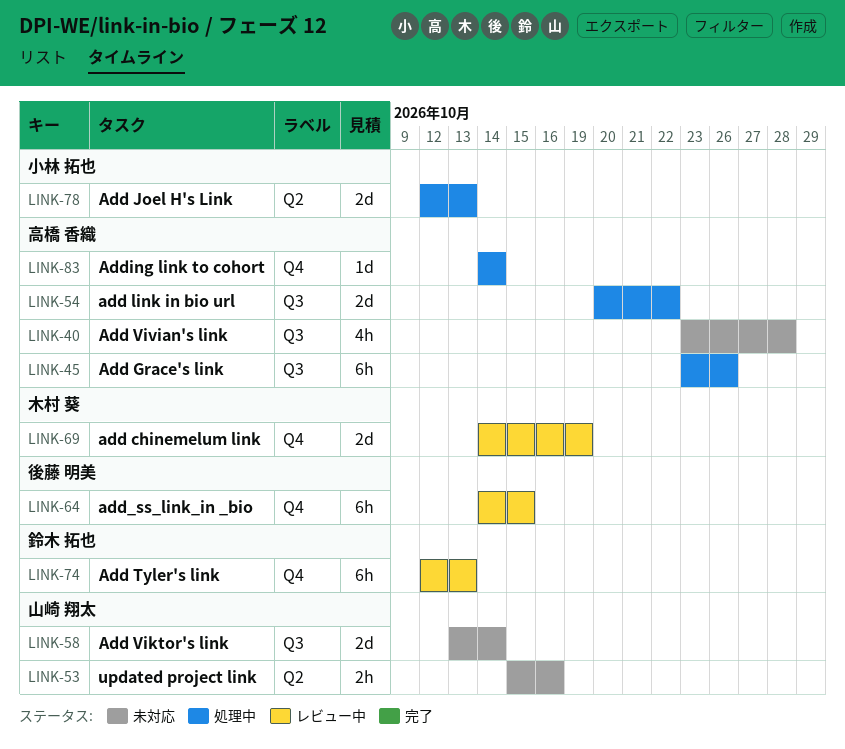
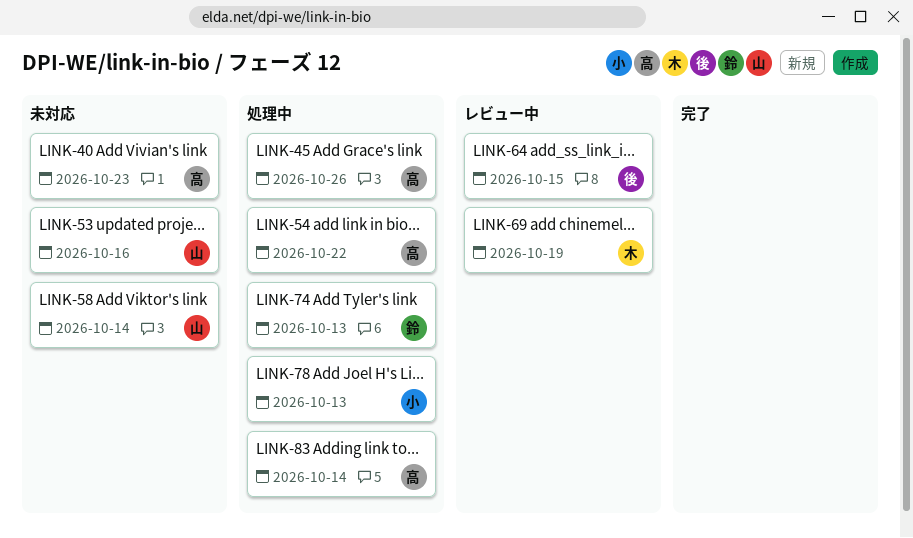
LINK-40, due: Oct 28 -> Oct 23
LINK-74, status: レビュー中 -> 処理中

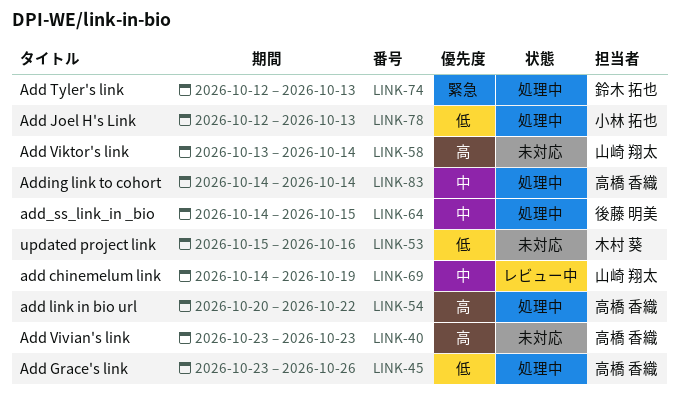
LINK-53, owner: 山崎 翔太 -> 木村 葵
LINK-64, status: レビュー中 -> 処理中
LINK-69, owner: 木村 葵 -> 山崎 翔太

